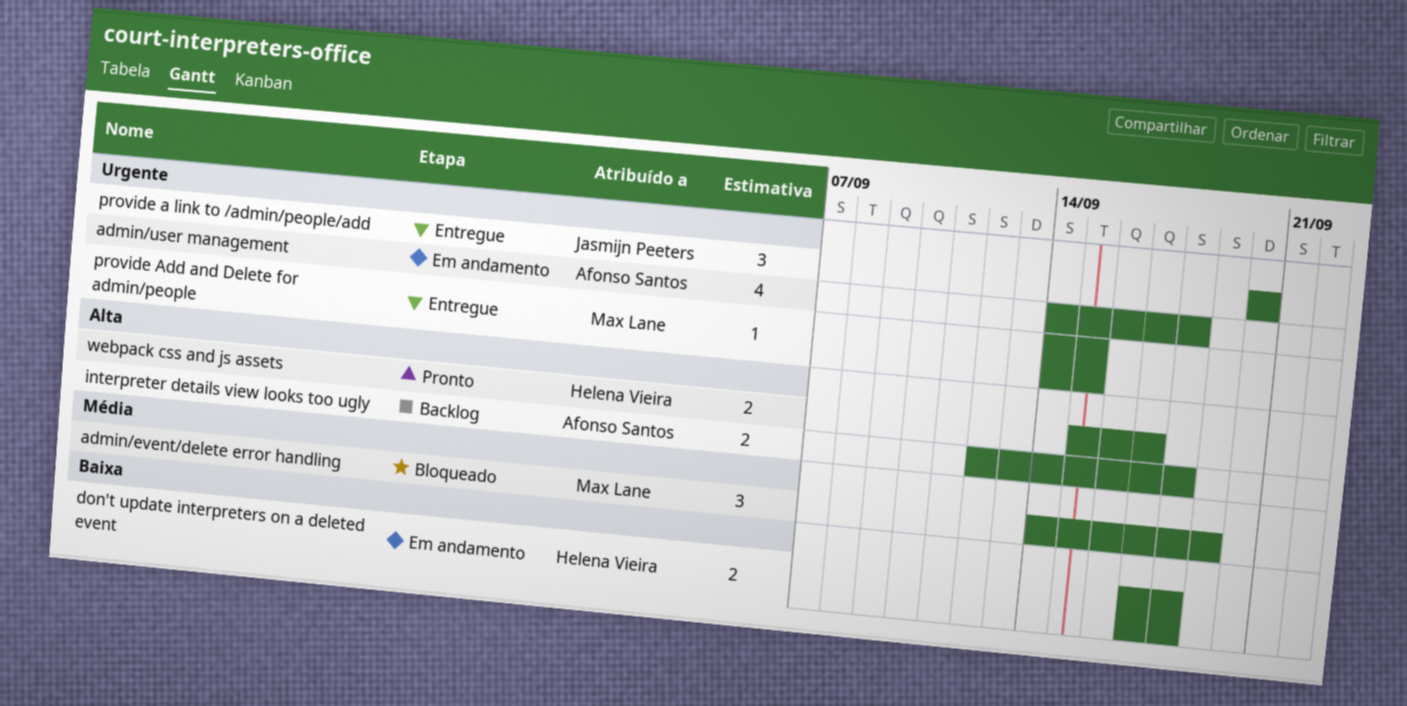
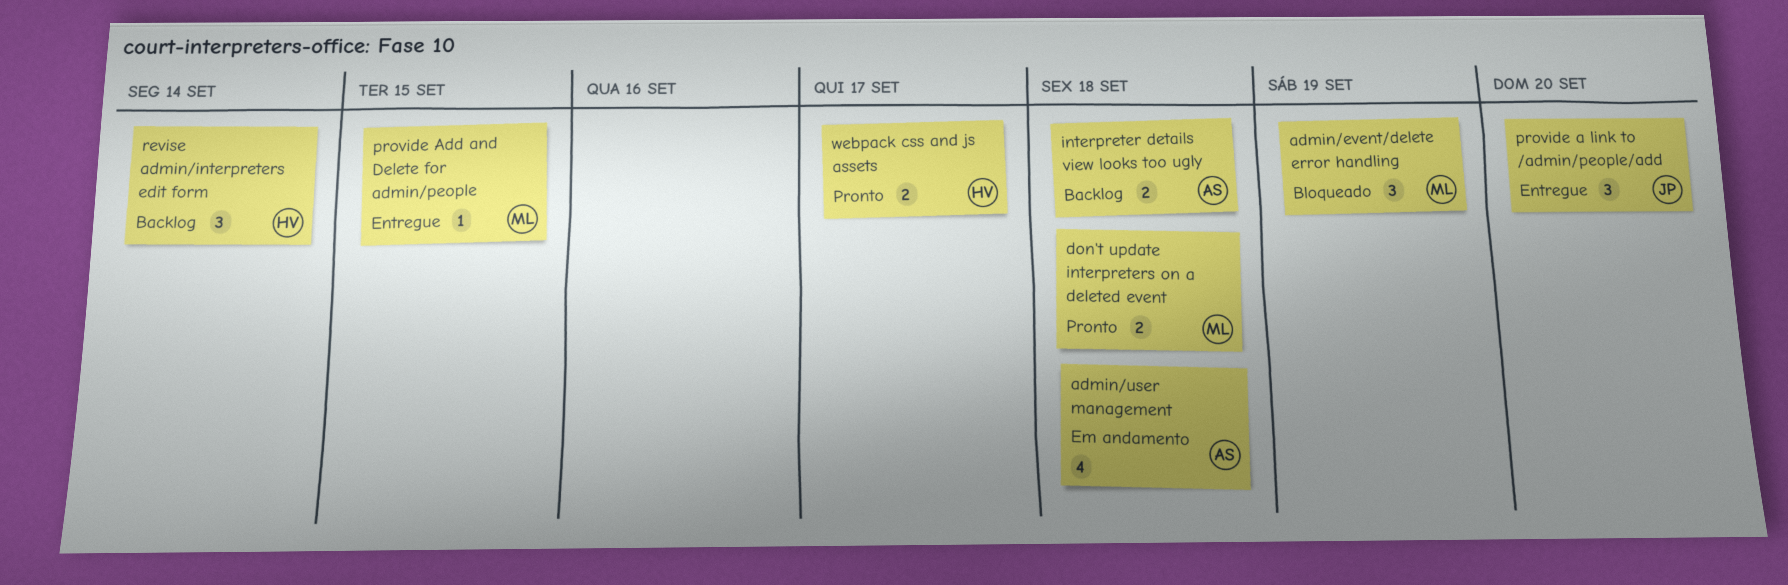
don't update interpreters on a deleted event, status: Em andamento -> Pronto
don't update interpreters on a deleted event, owner: Helena Vieira -> Max Lane
revise admin/interpreters edit form: none -> present

